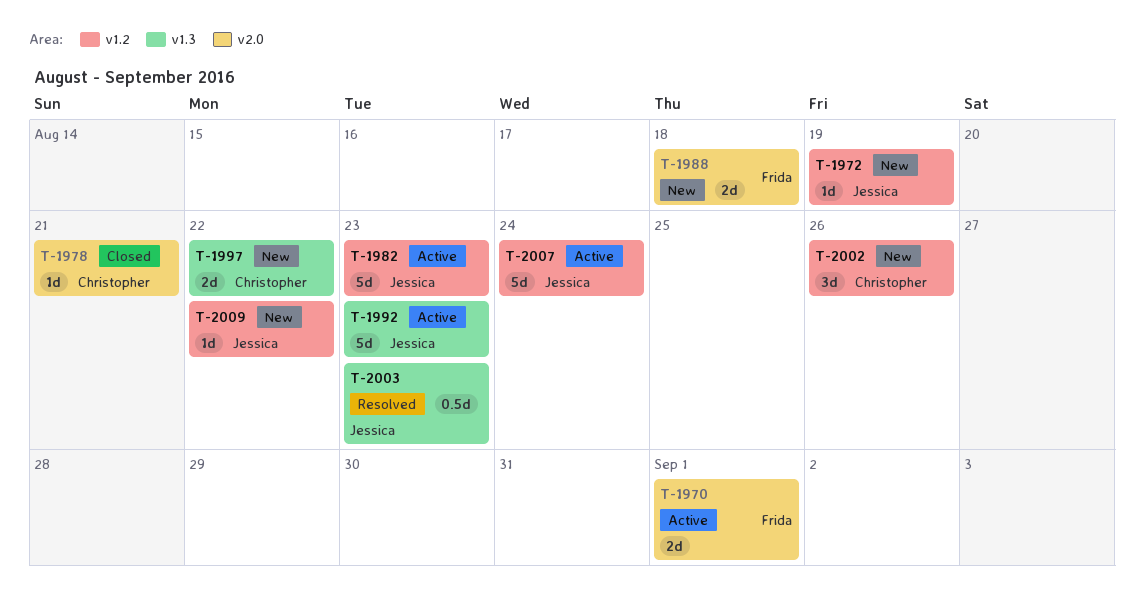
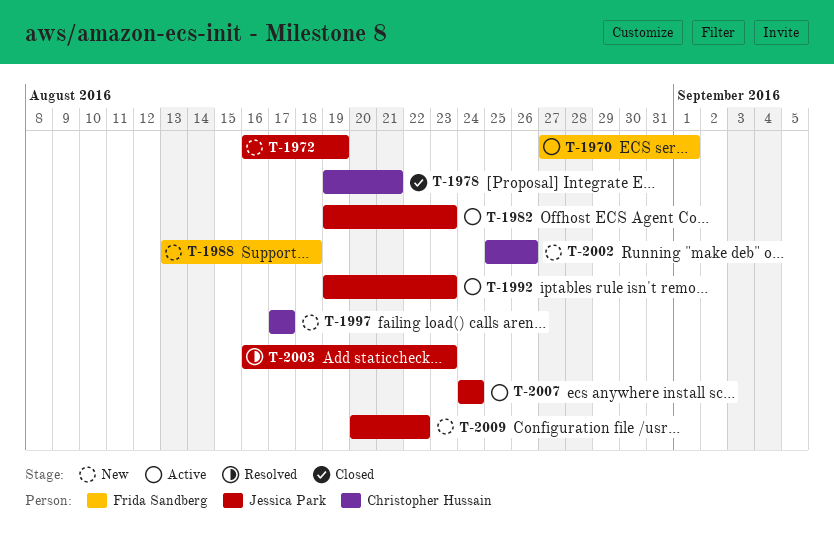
T-1997, due: Aug 22 -> Aug 17

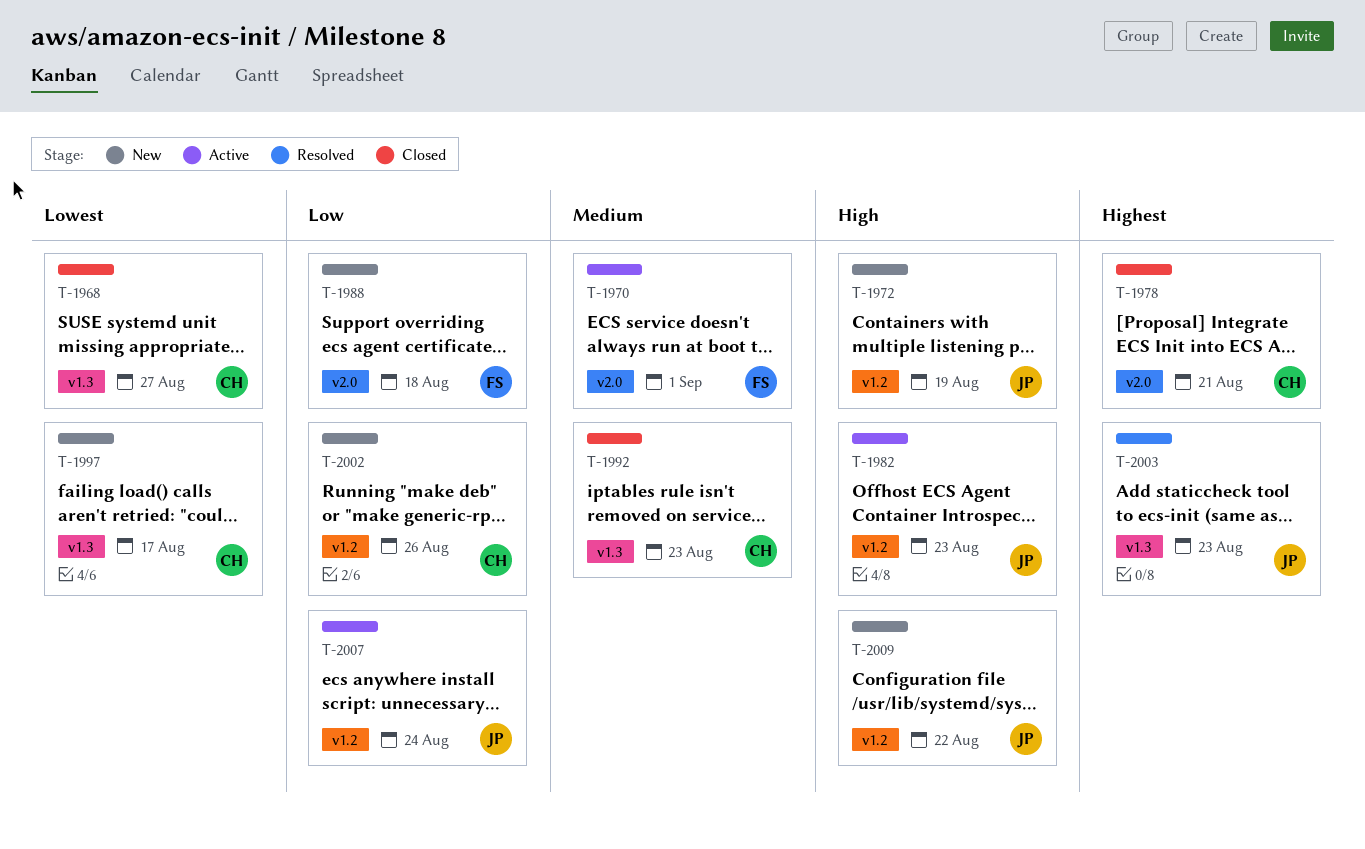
T-1968: none -> present
T-1992, status: Active -> Closed
T-1992, owner: Jessica Park -> Christopher Hussain

